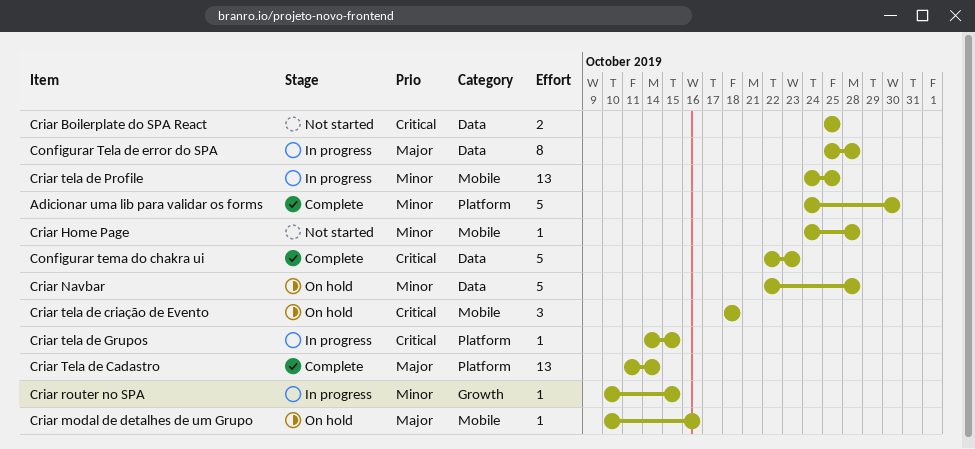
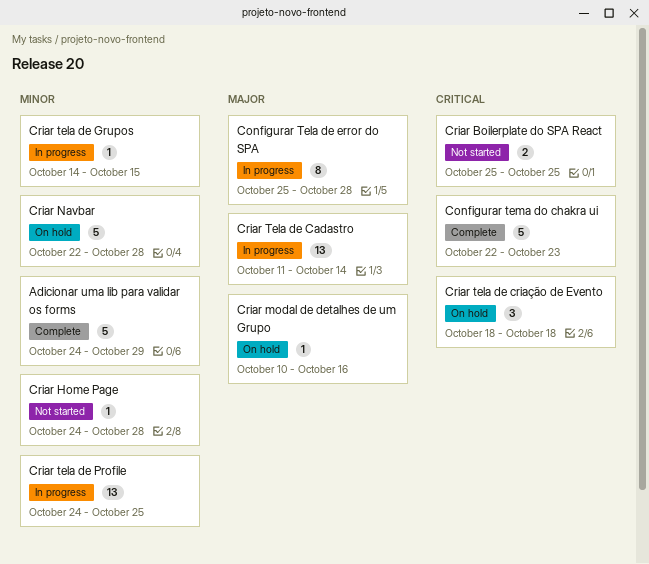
Adicionar uma lib para validar os forms, due: Oct 30 -> Oct 29
Criar router no SPA: present -> none
Criar Tela de Cadastro, status: Complete -> In progress
Criar tela de Grupos, priority: Critical -> Minor

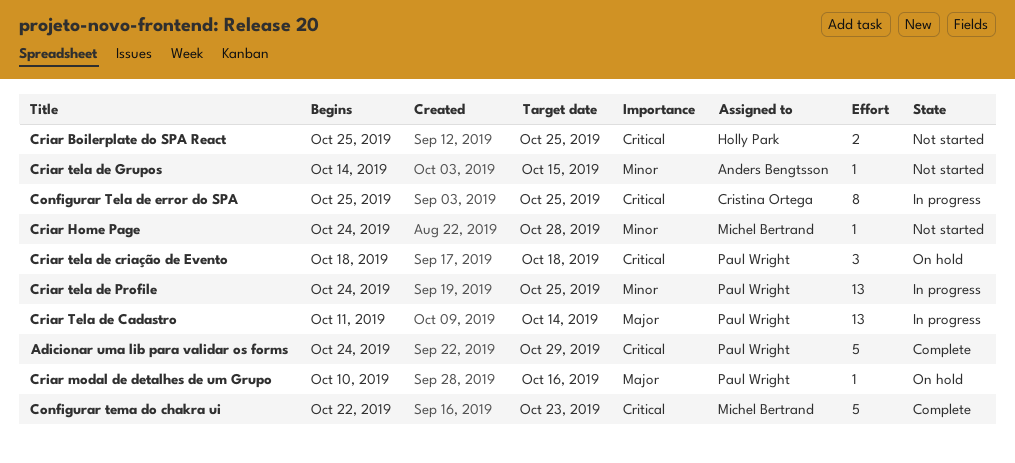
Adicionar uma lib para validar os forms, priority: Minor -> Critical
Configurar Tela de error do SPA, priority: Major -> Critical
Configurar Tela de error do SPA, due: Oct 28 -> Oct 25
Criar Navbar: present -> none
Criar tela de Grupos, status: In progress -> Not started

